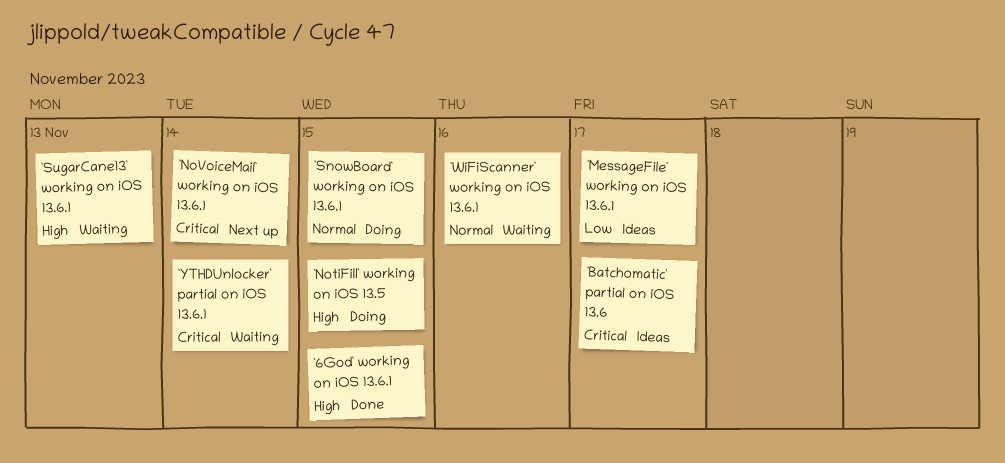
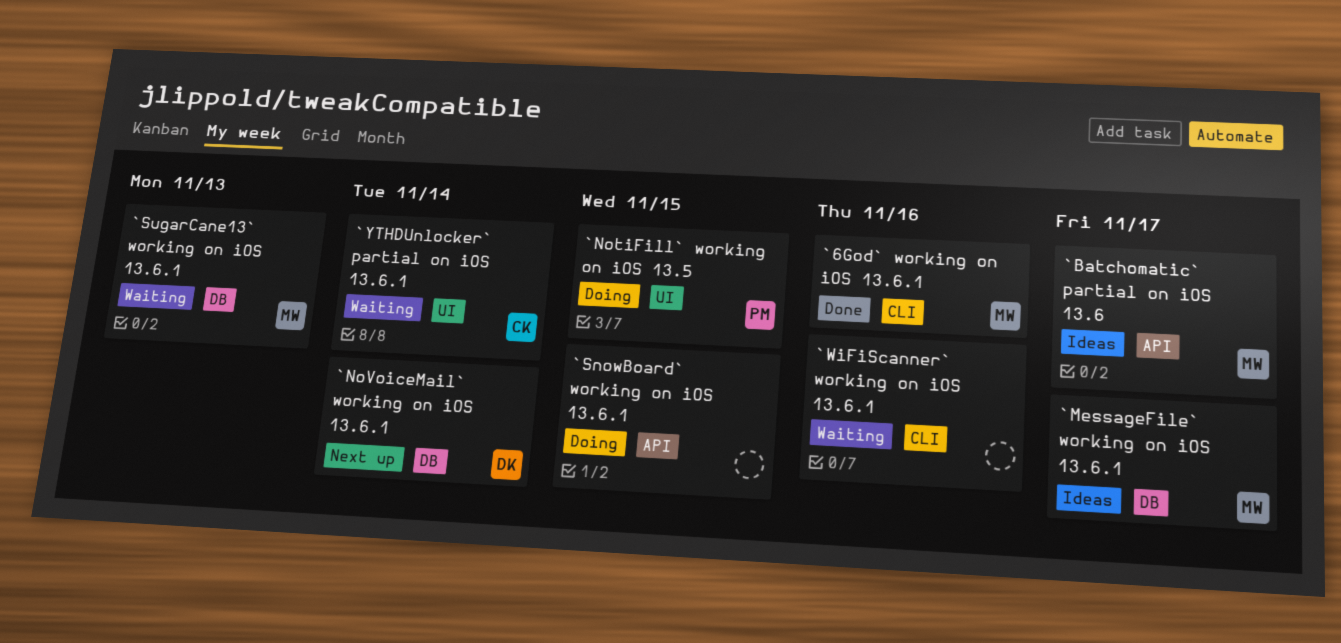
`6God` working on iOS 13.6.1, due: Nov 15 -> Nov 16

